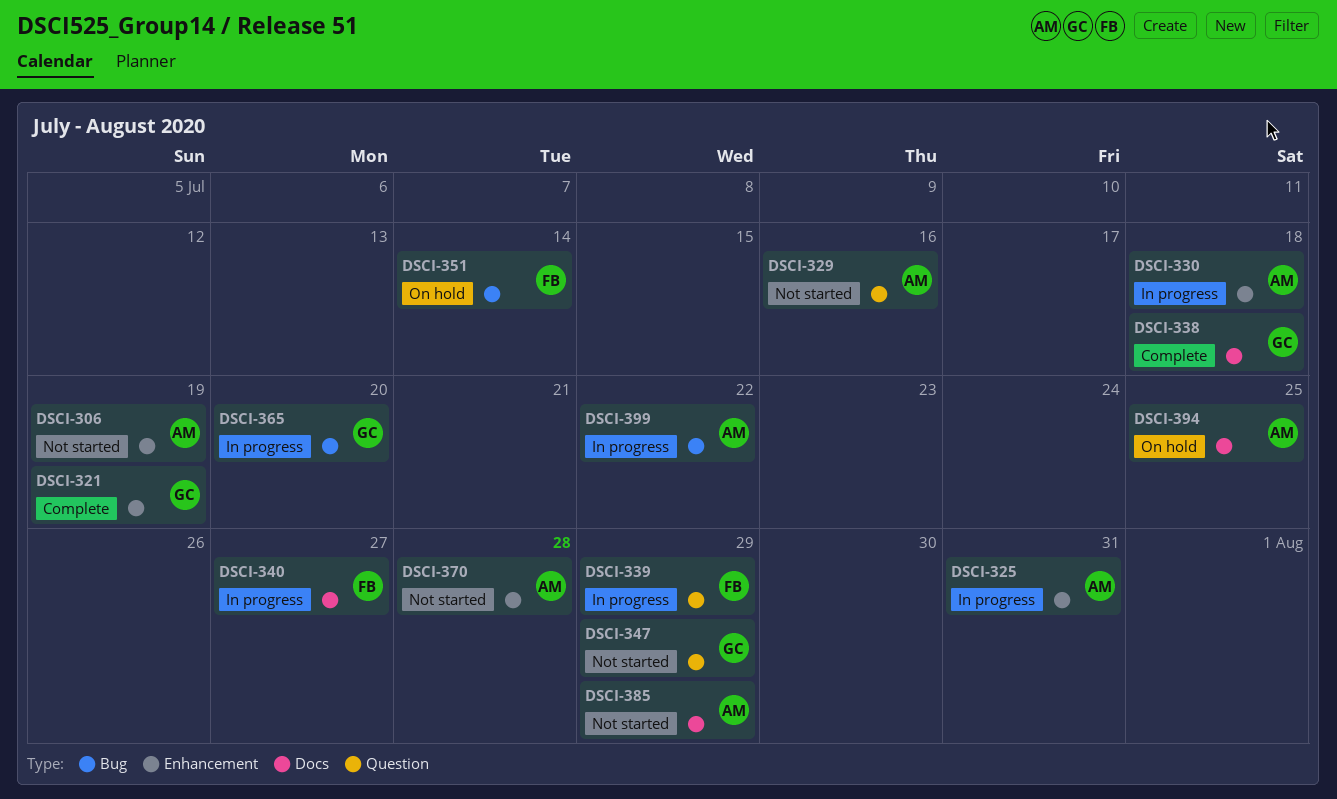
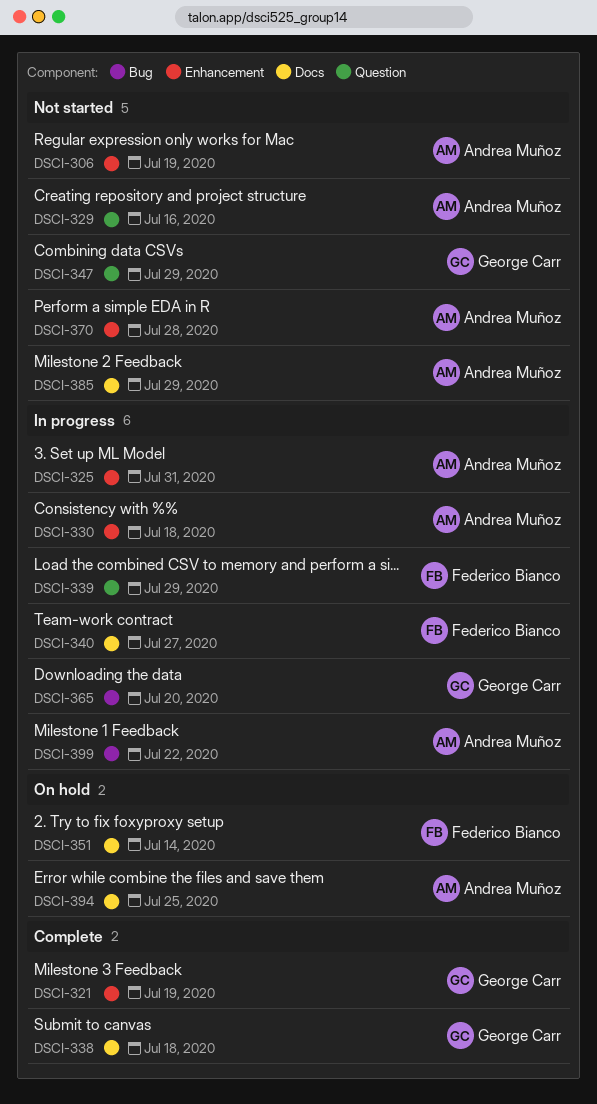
DSCI-351, label: Bug -> Docs

